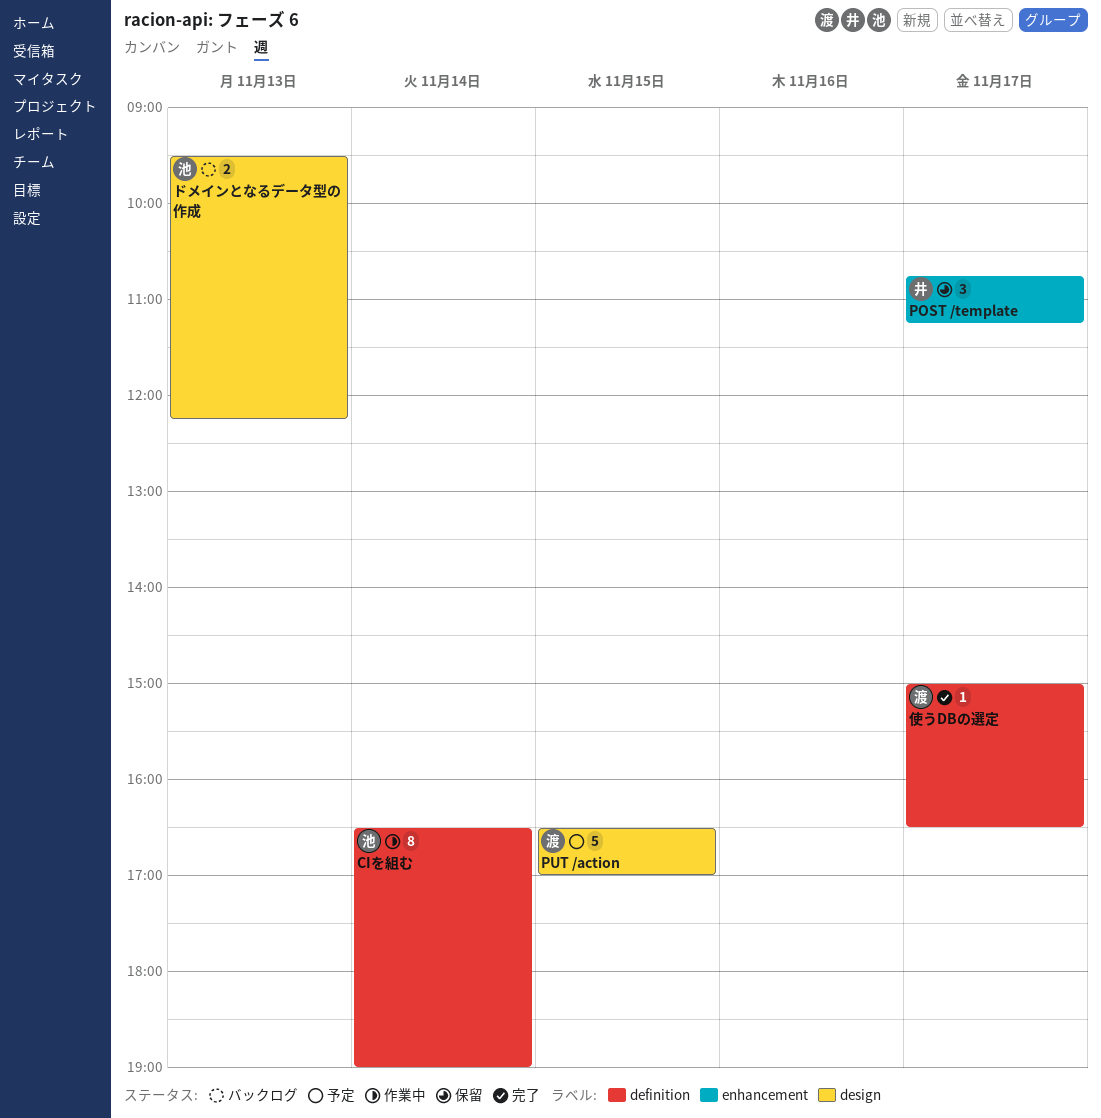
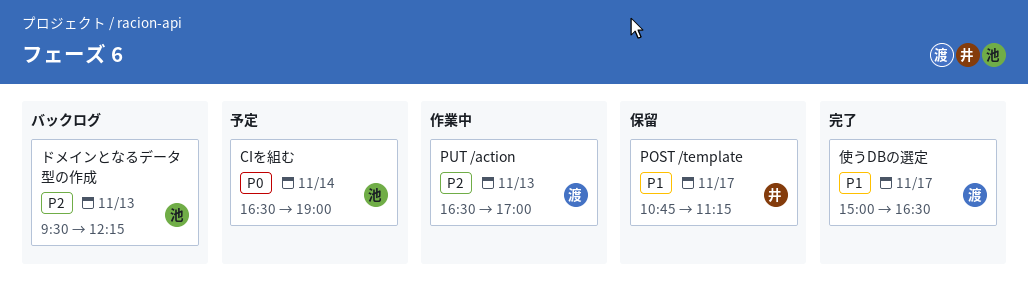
CIを組む, status: 作業中 -> 予定
PUT /action, status: 予定 -> 作業中
PUT /action, day: Nov 15 -> Nov 13

